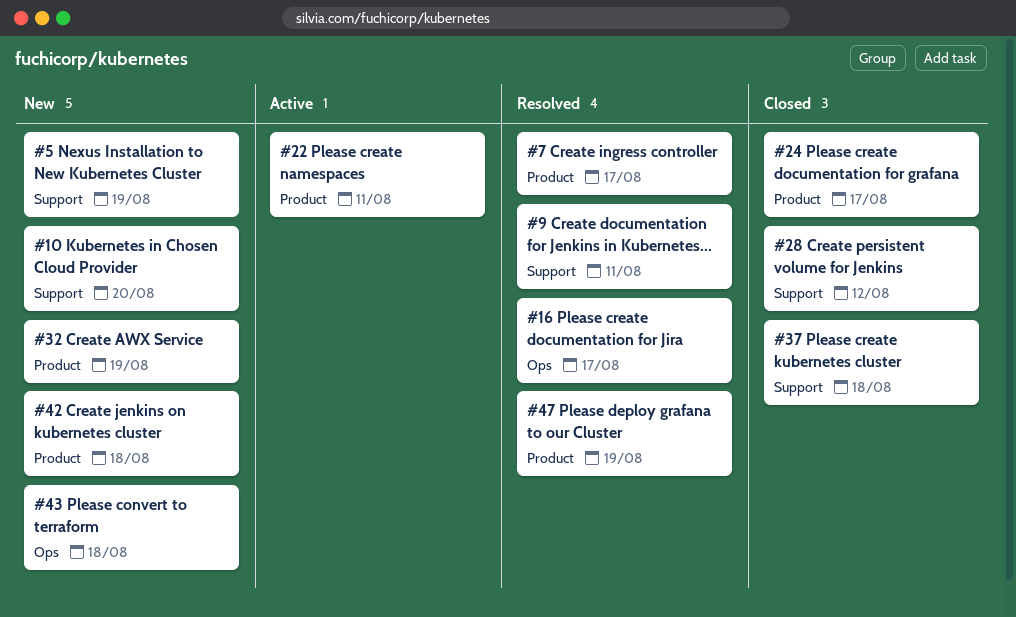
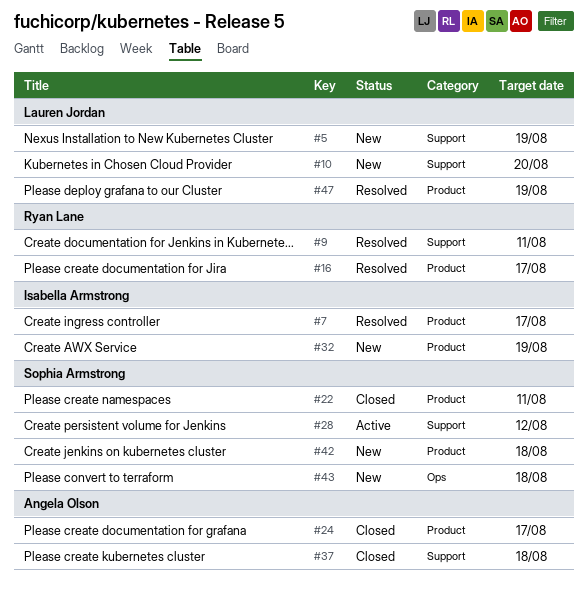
#16, label: Ops -> Product
#22, status: Active -> Closed
#28, status: Closed -> Active

